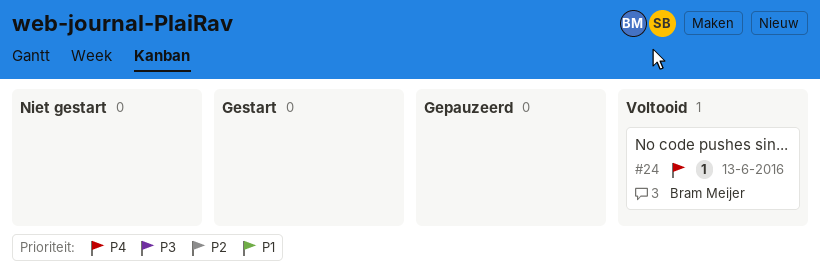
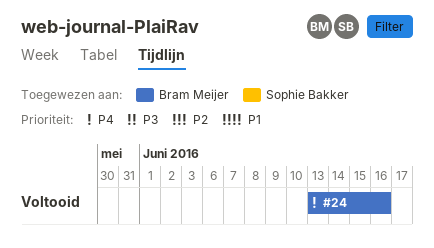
#24, due: Jun 13 -> Jun 16

